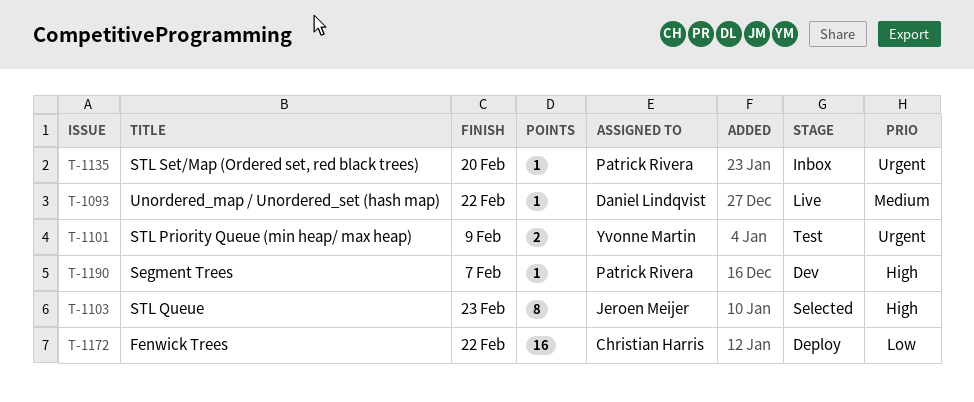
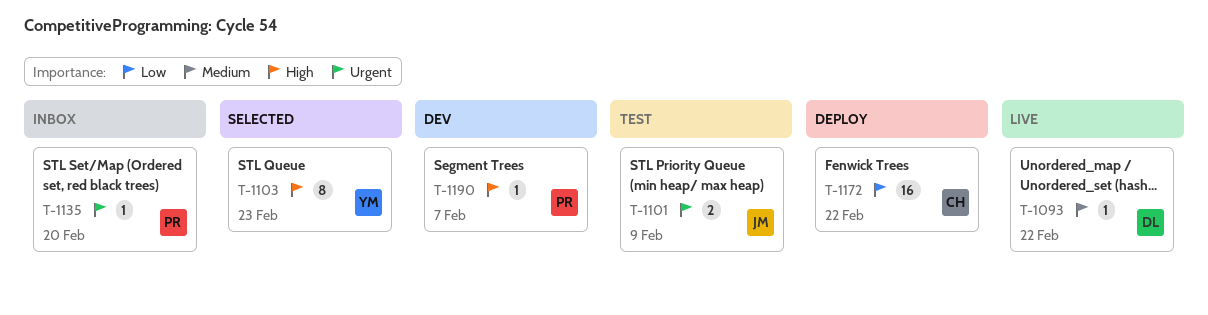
T-1101, owner: Yvonne Martin -> Jeroen Meijer
T-1103, owner: Jeroen Meijer -> Yvonne Martin

